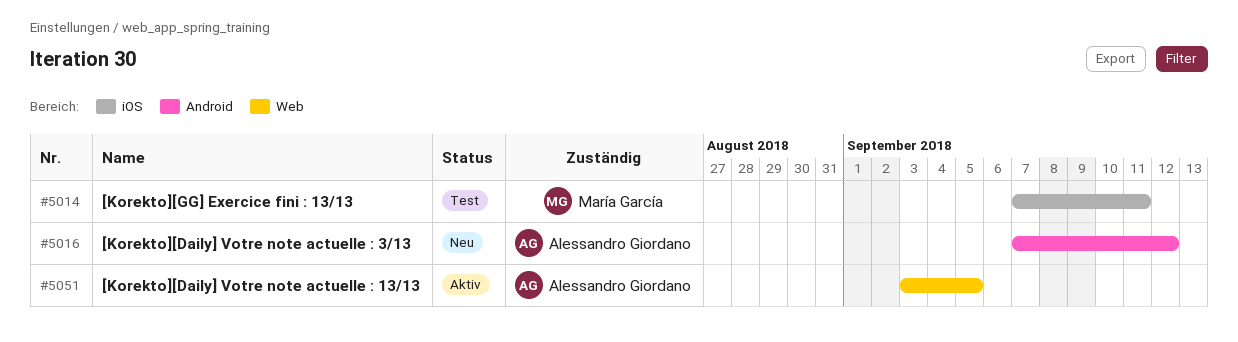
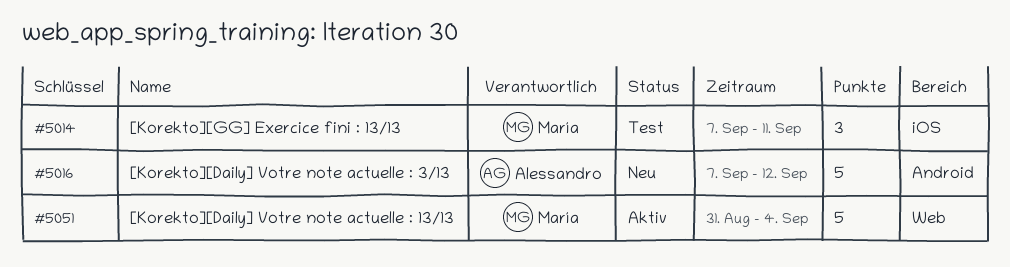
#5051, owner: Alessandro Giordano -> María García
#5051, start: Sep 3 -> Aug 31
#5051, due: Sep 5 -> Sep 4

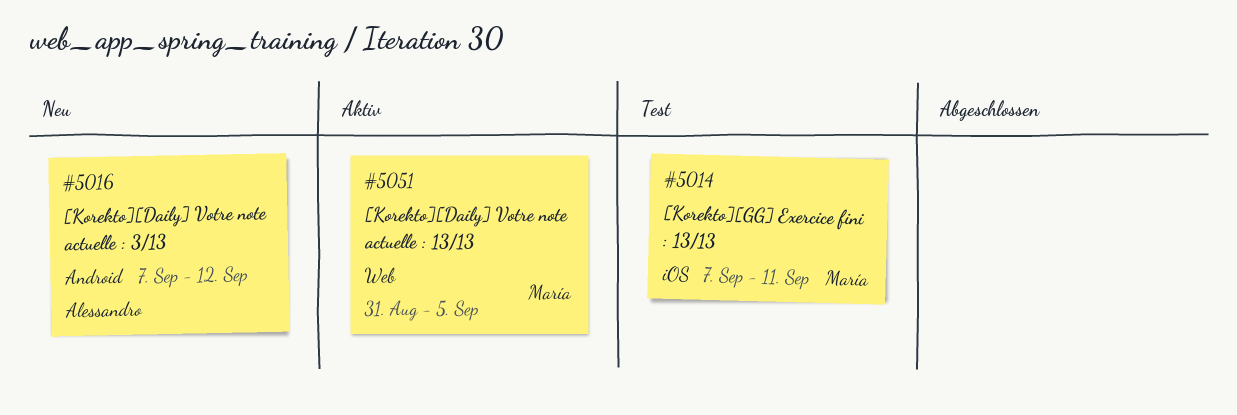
#5051, due: Sep 4 -> Sep 5

